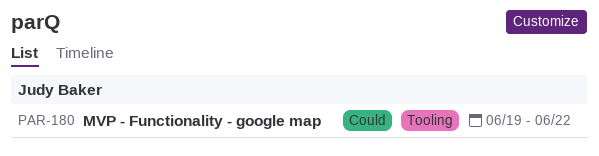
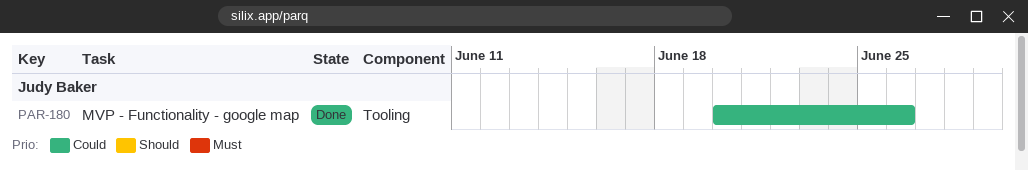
PAR-180, start: Jun 19 -> Jun 20
PAR-180, due: Jun 22 -> Jun 26

